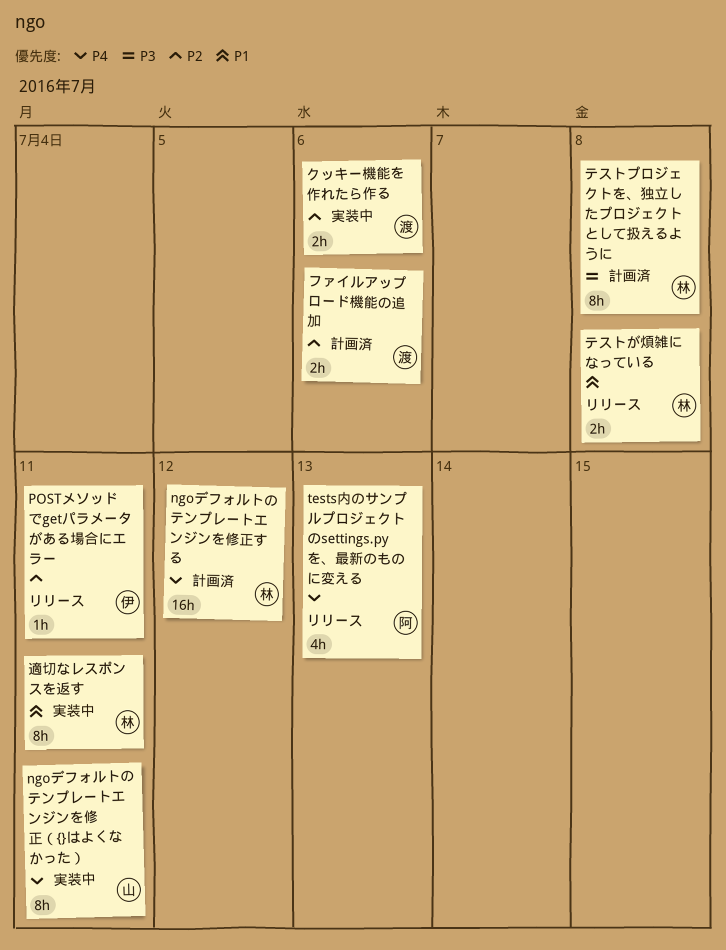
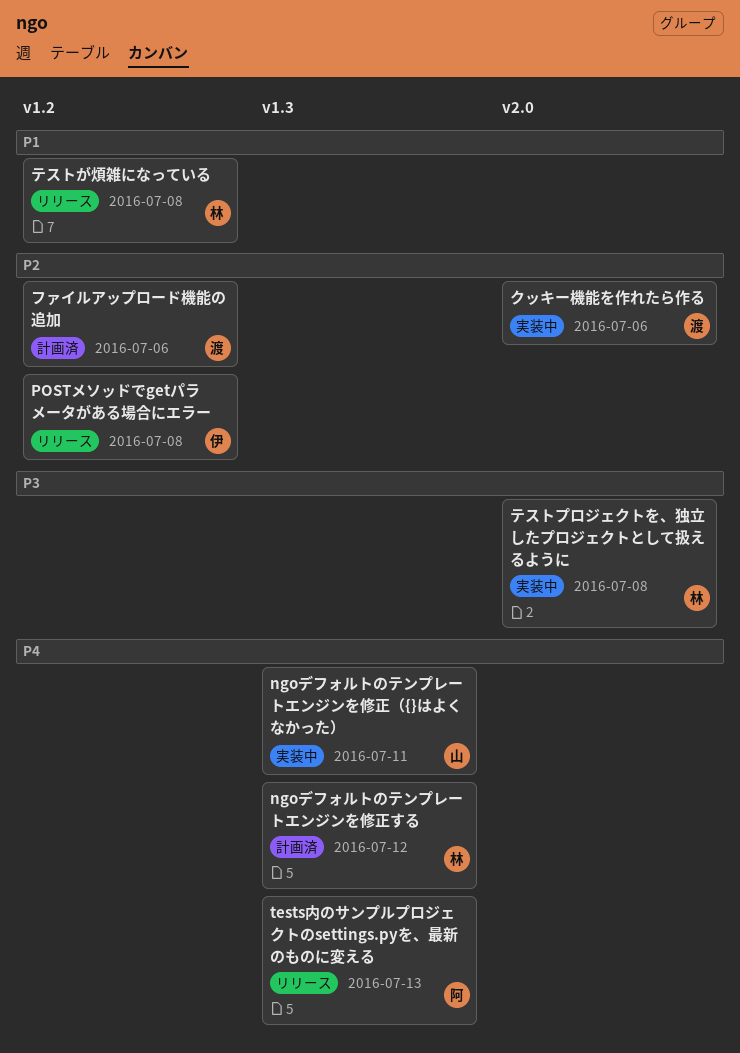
POSTメソッドでgetパラメータがある場合にエラー, due: Jul 11 -> Jul 8
テストプロジェクトを、独立したプロジェクトとして扱えるように, status: 計画済 -> 実装中
適切なレスポンスを返す: present -> none

